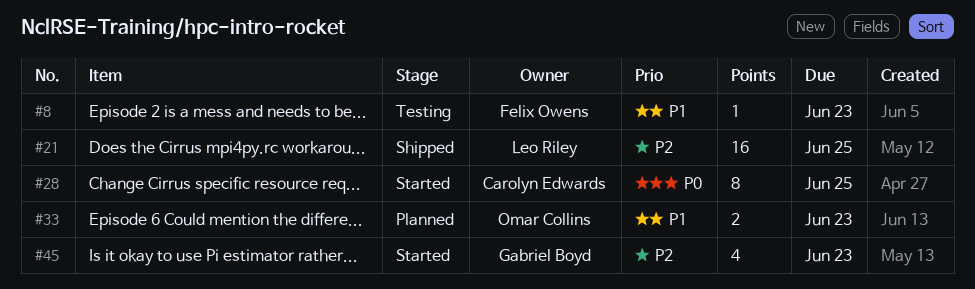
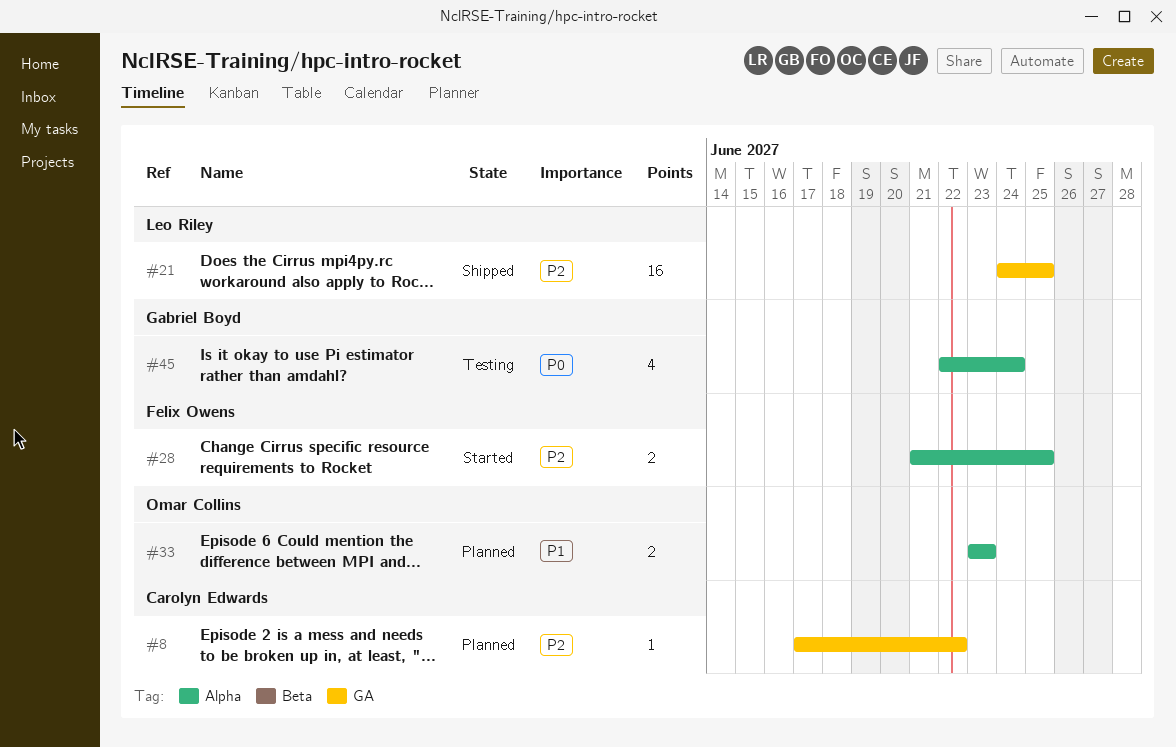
#8, status: Testing -> Planned
#8, owner: Felix Owens -> Carolyn Edwards
#8, priority: P1 -> P2
#8, due: Jun 23 -> Jun 22
#28, owner: Carolyn Edwards -> Felix Owens
#28, priority: P0 -> P2
#28, estimate: 8 -> 2
#45, status: Started -> Testing
#45, priority: P2 -> P0
#45, due: Jun 23 -> Jun 24

